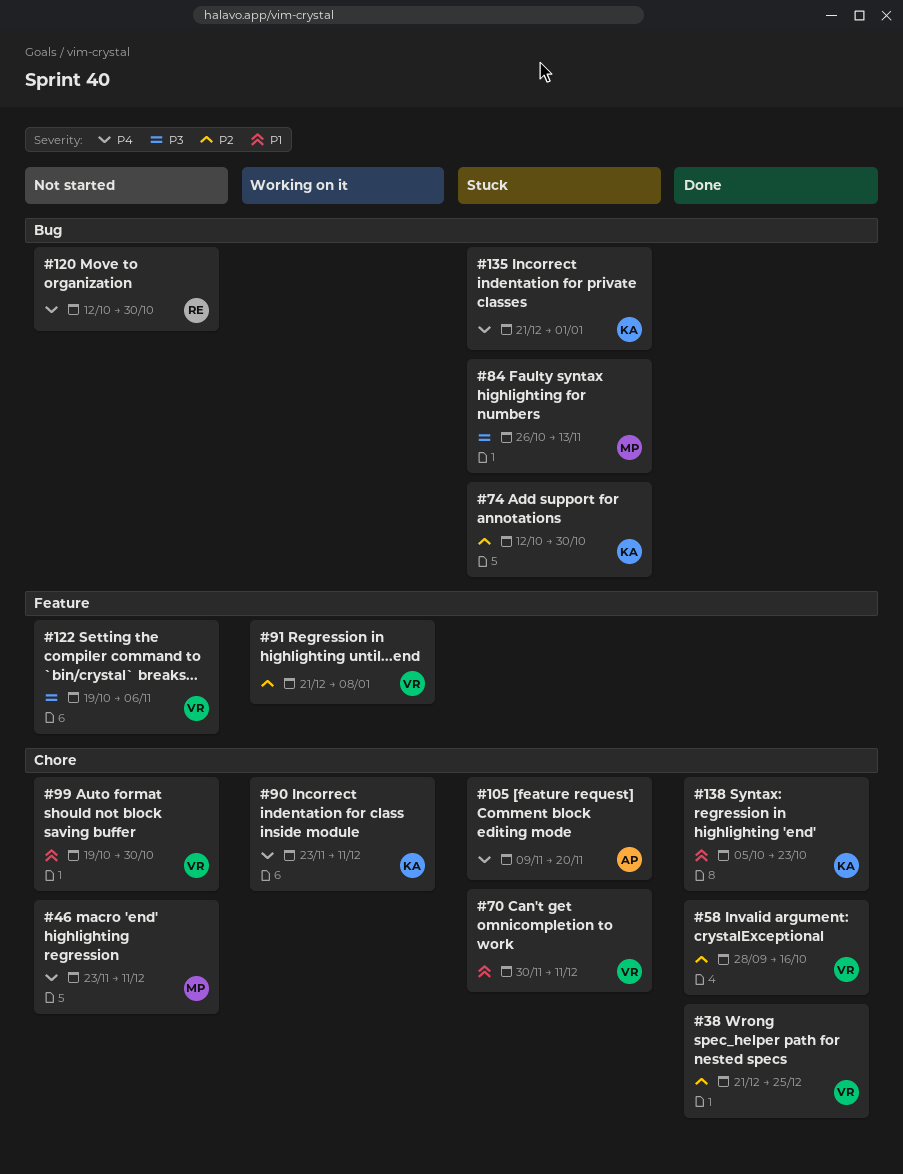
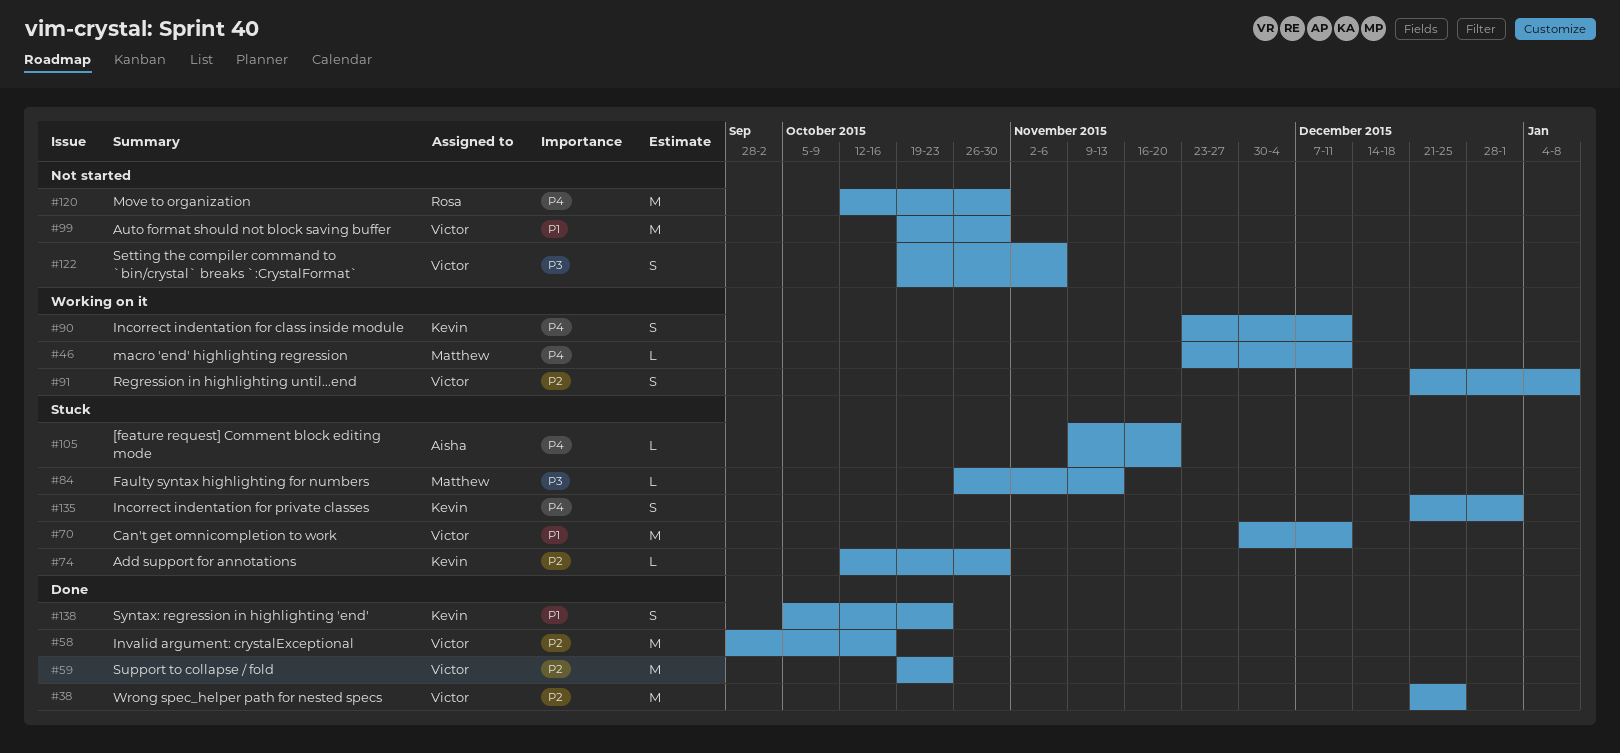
#46, status: Not started -> Working on it
#59: none -> present

